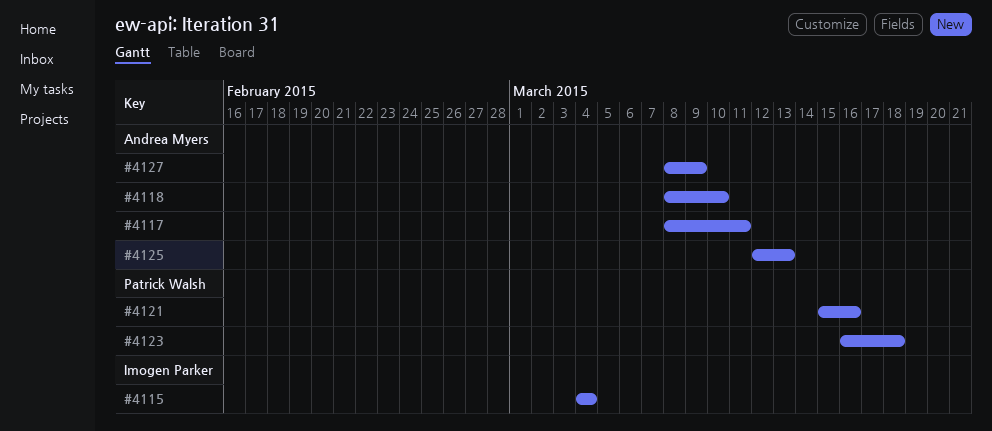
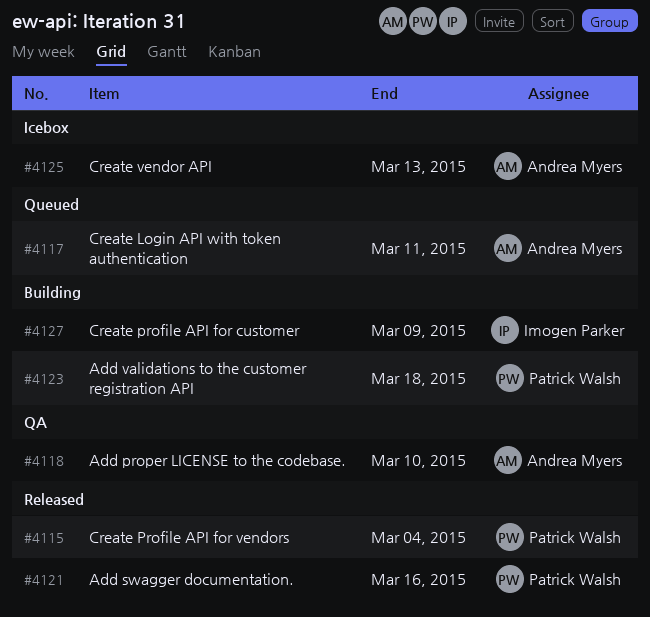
#4115, owner: Imogen Parker -> Patrick Walsh
#4127, owner: Andrea Myers -> Imogen Parker

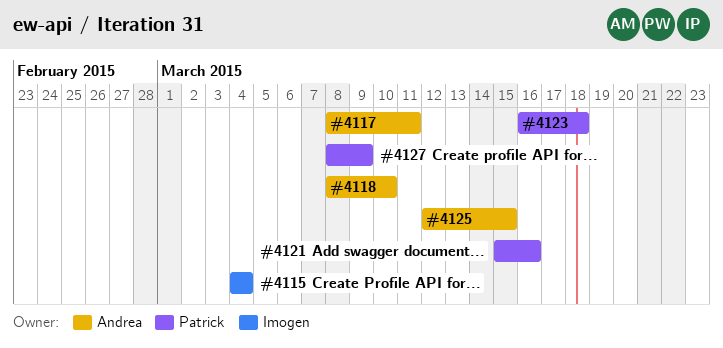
#4115, owner: Patrick Walsh -> Imogen Parker
#4125, due: Mar 13 -> Mar 15
#4127, owner: Imogen Parker -> Patrick Walsh

